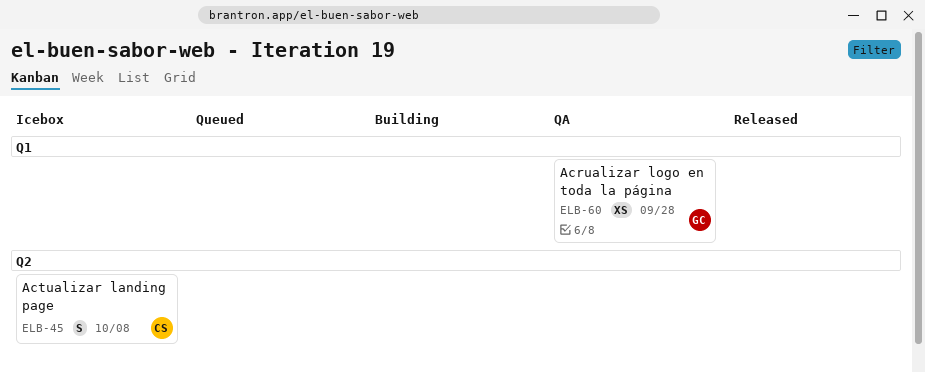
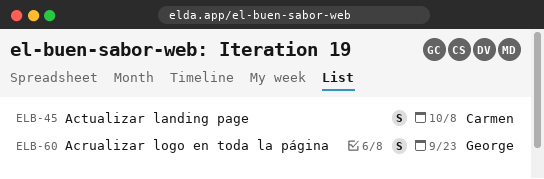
ELB-60, estimate: XS -> S
ELB-60, due: Sep 28 -> Sep 23

